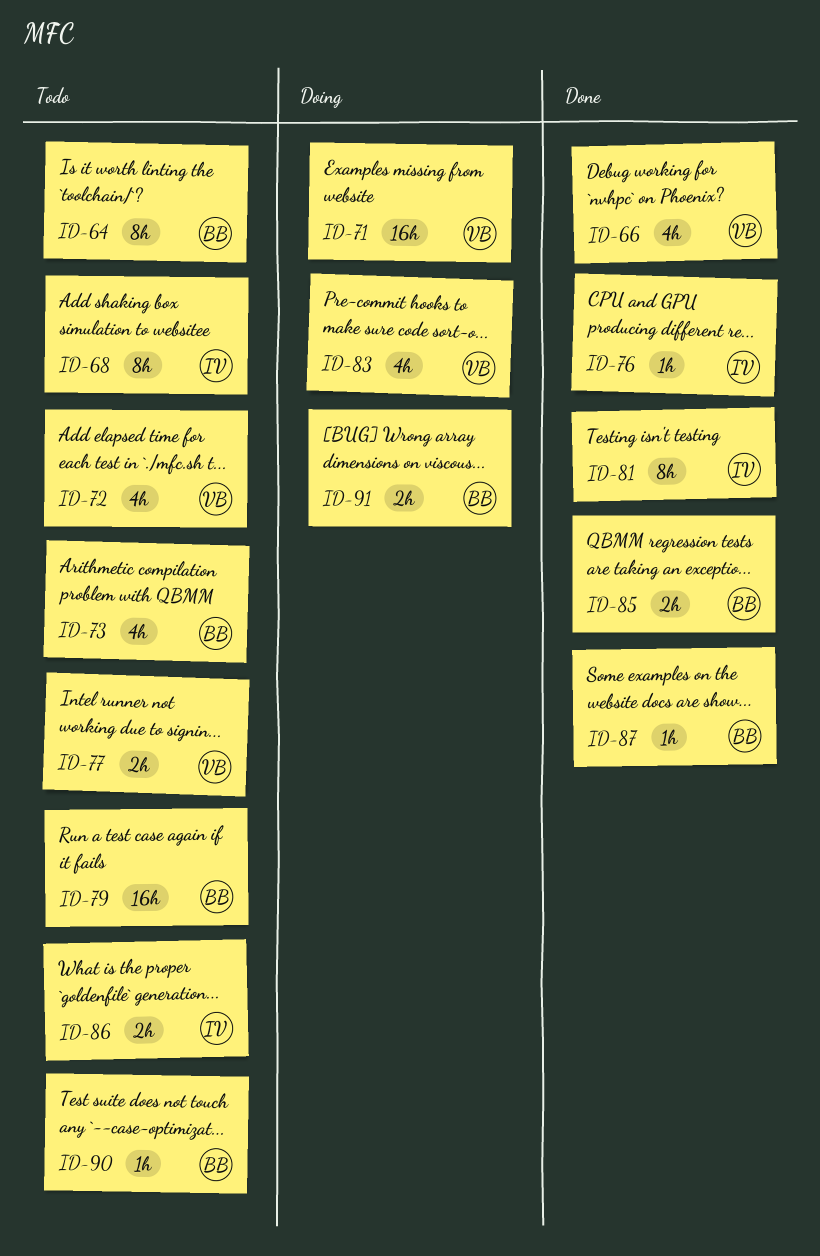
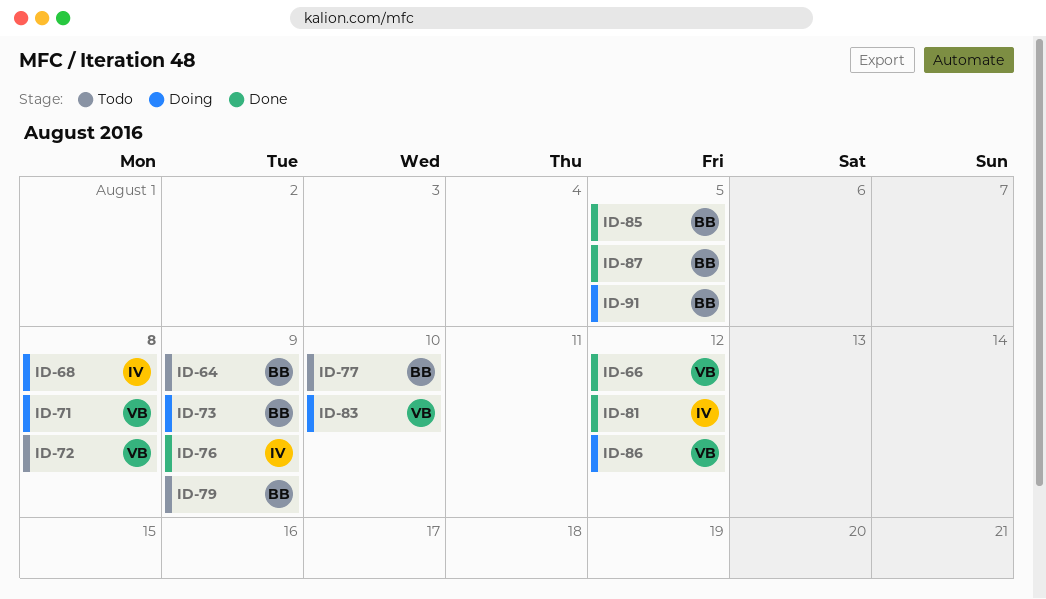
ID-68, status: Todo -> Doing
ID-73, status: Todo -> Doing
ID-77, owner: VB -> BB
ID-86, status: Todo -> Doing
ID-86, owner: IV -> VB
ID-90: present -> none

